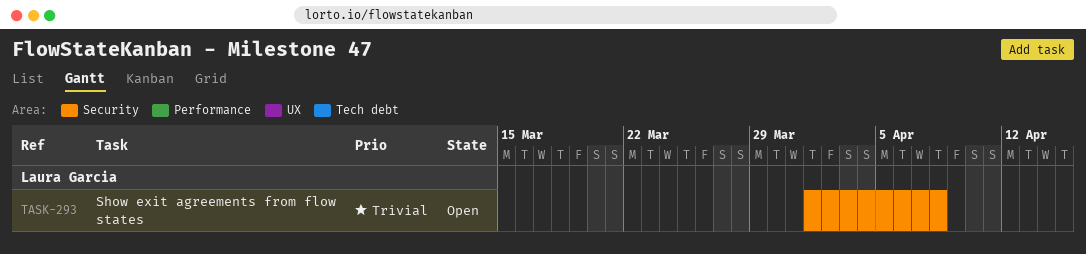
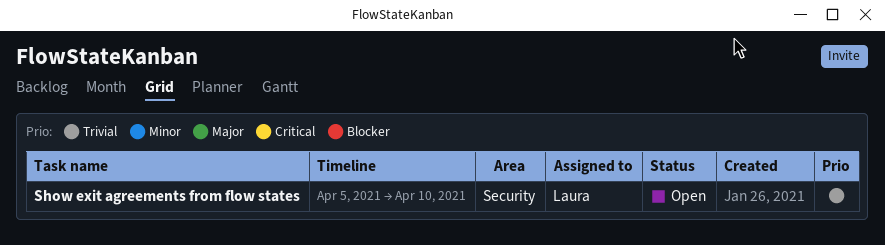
Show exit agreements from flow states, start: Apr 1 -> Apr 5
Show exit agreements from flow states, due: Apr 8 -> Apr 10

